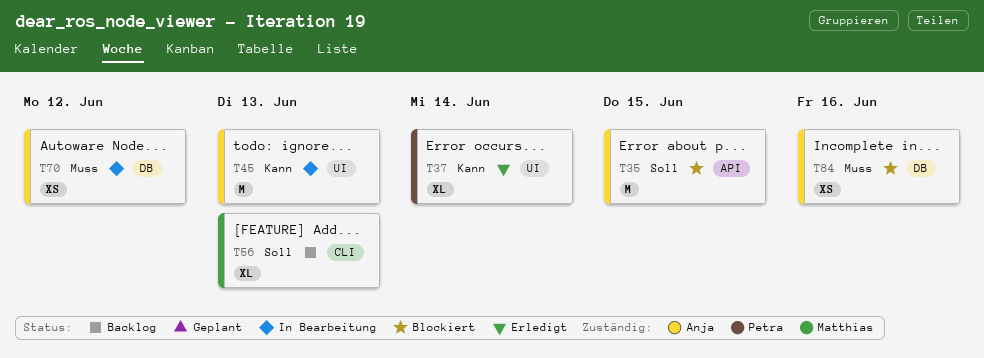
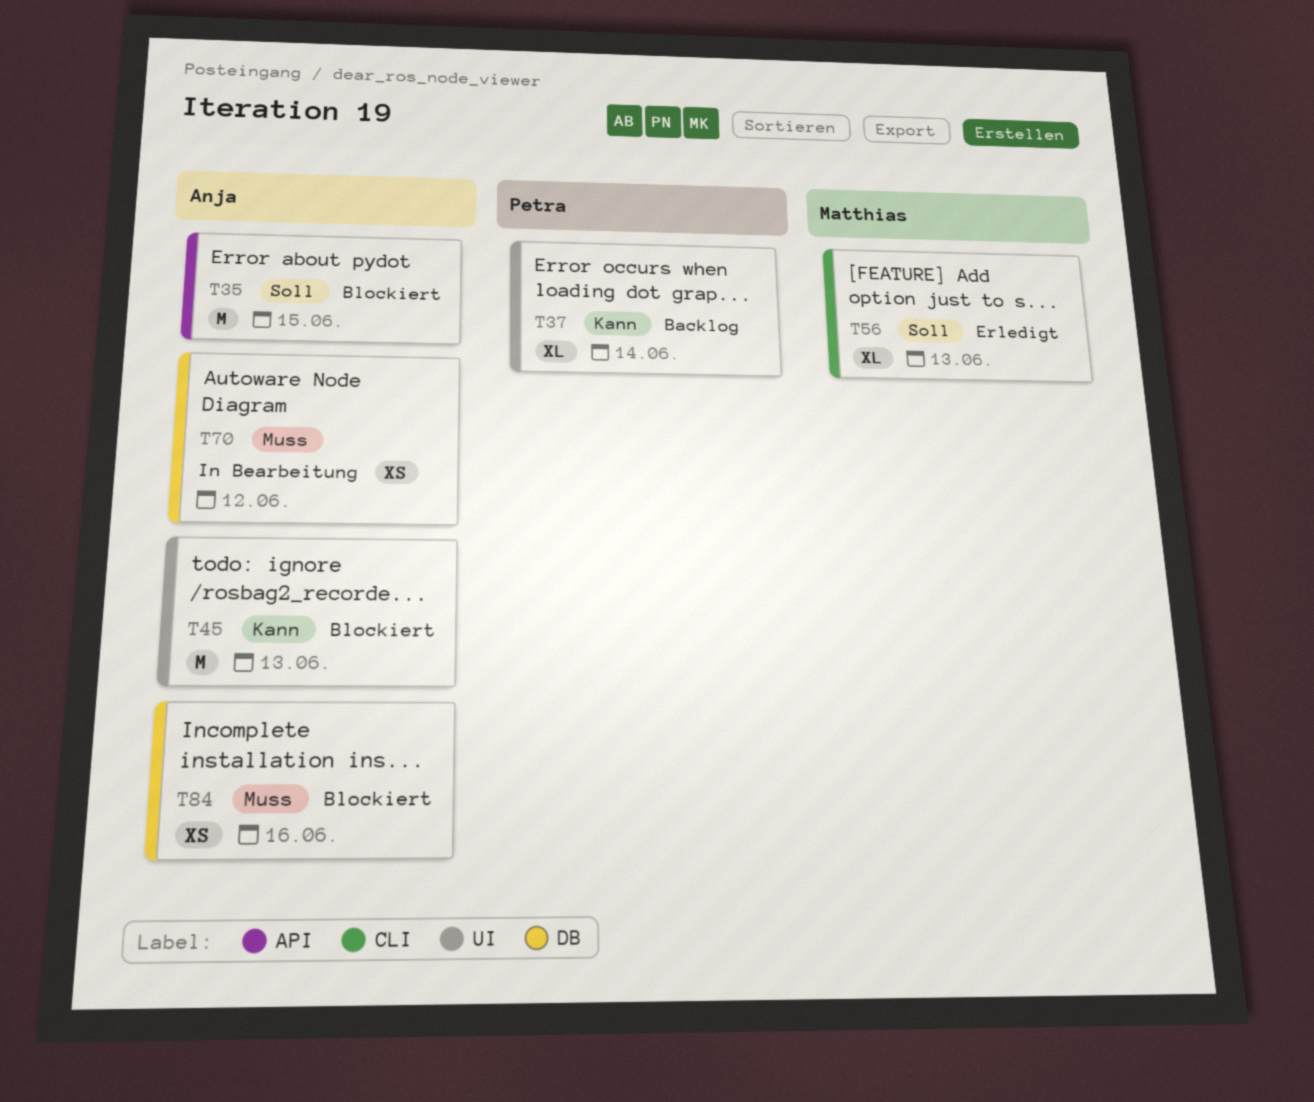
T37, status: Erledigt -> Backlog
T45, status: In Bearbeitung -> Blockiert
T56, status: Backlog -> Erledigt

